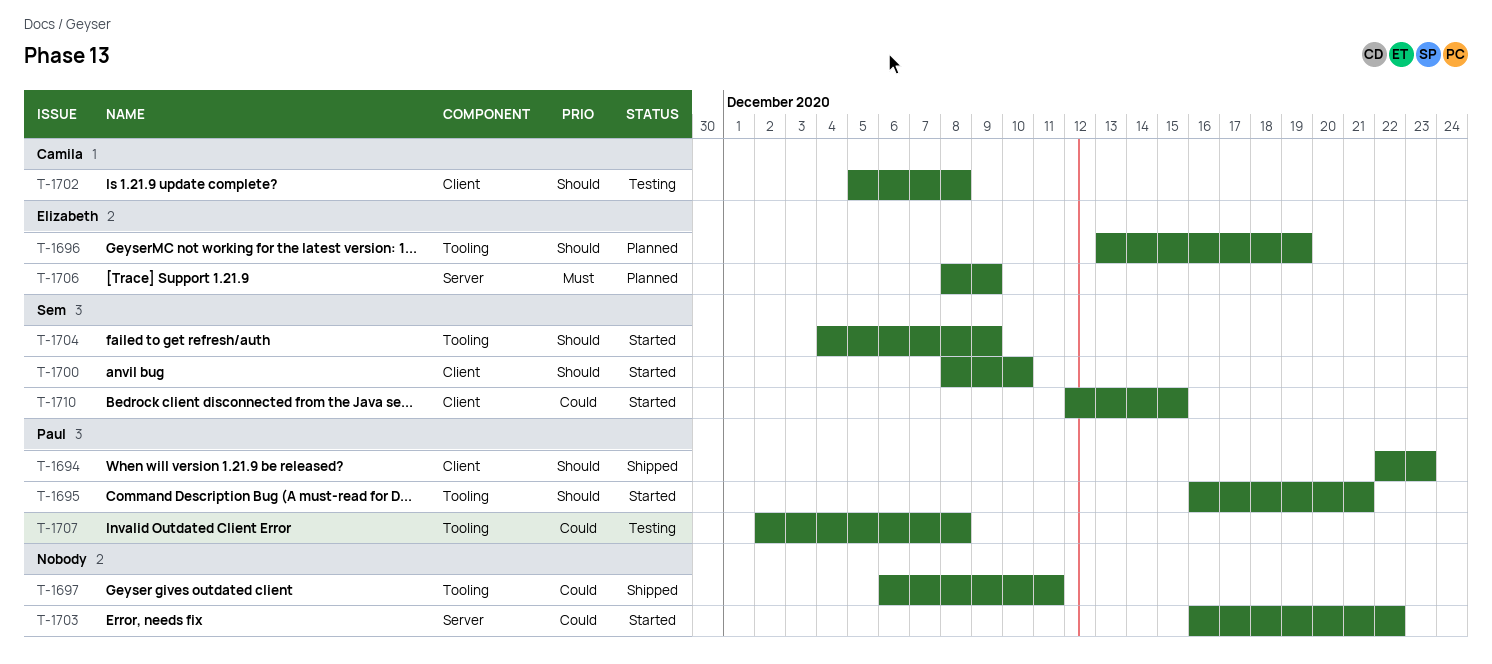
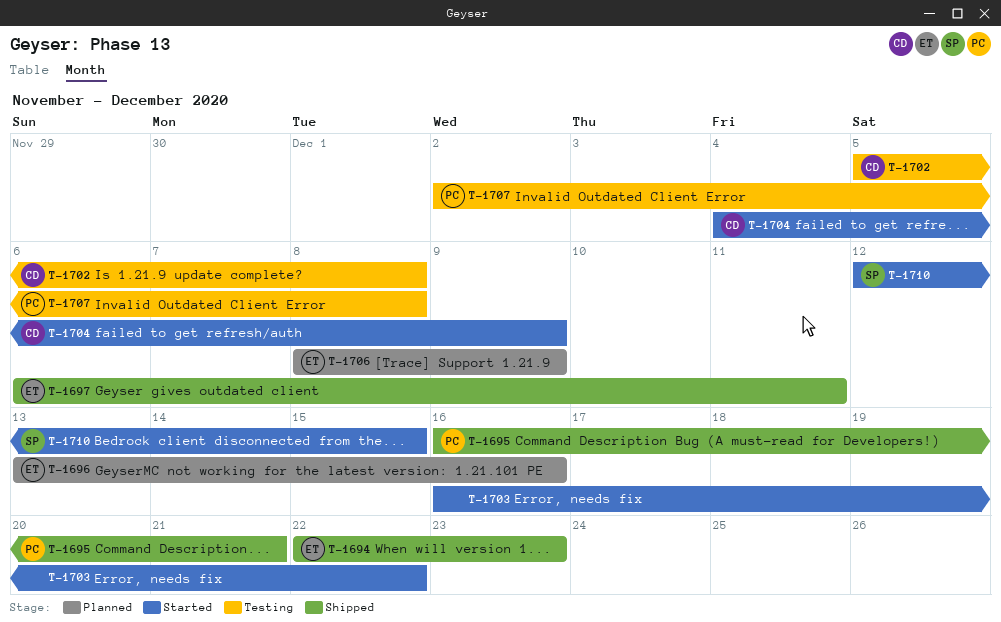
T-1694, owner: Paul -> Elizabeth
T-1695, status: Started -> Shipped
T-1696, due: Dec 19 -> Dec 16
T-1697, owner: none -> Elizabeth
T-1700: present -> none
T-1704, owner: Sem -> Camila

